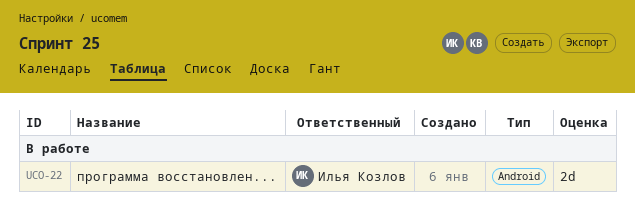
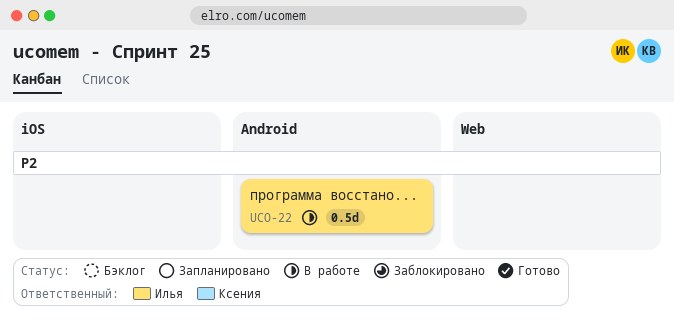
UCO-22, estimate: 2d -> 0.5d

